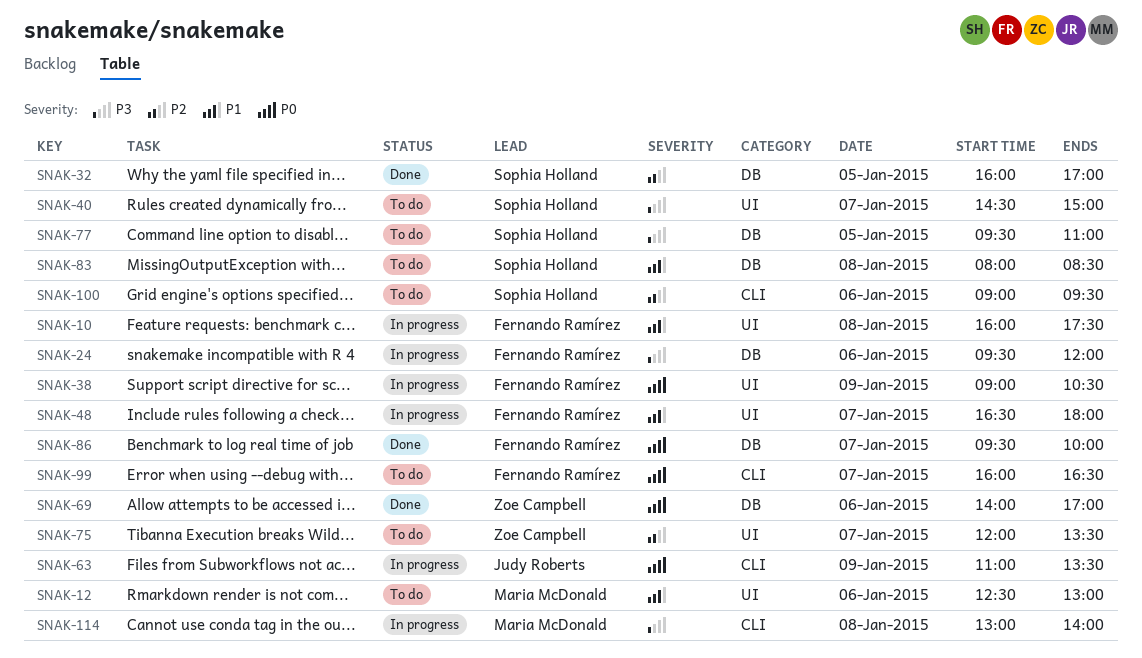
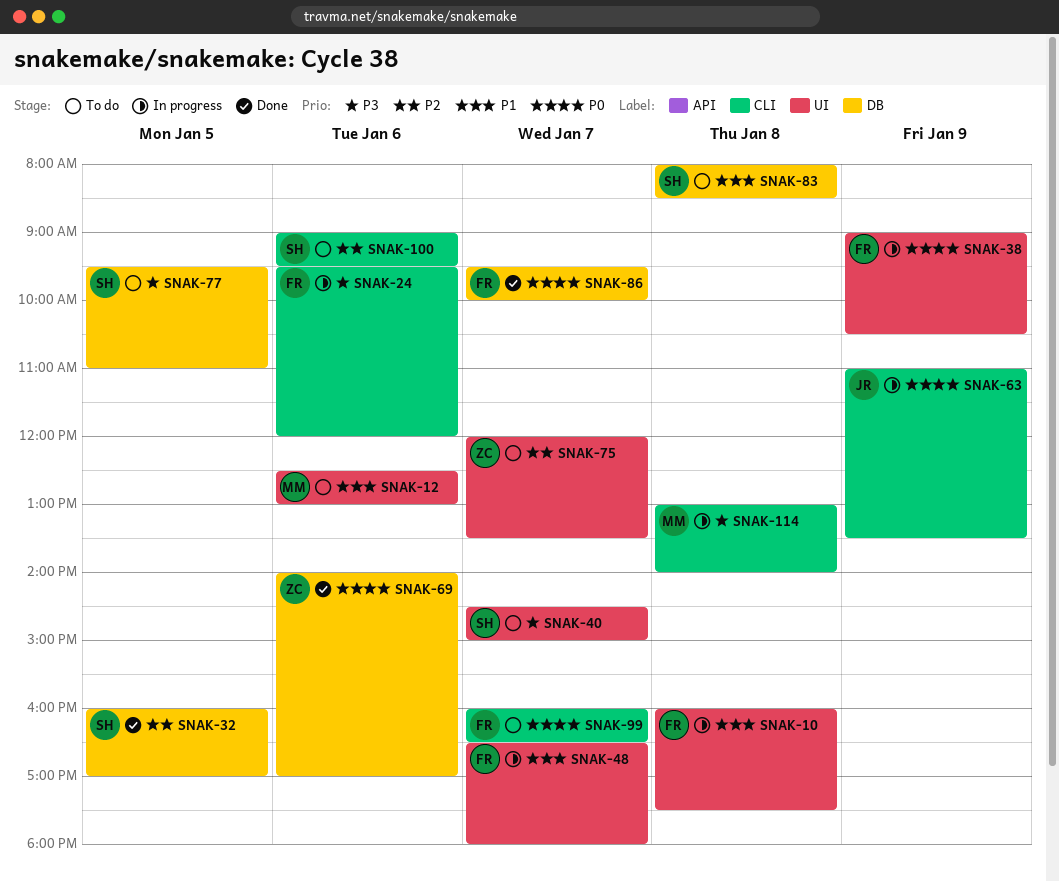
SNAK-24, label: DB -> CLI

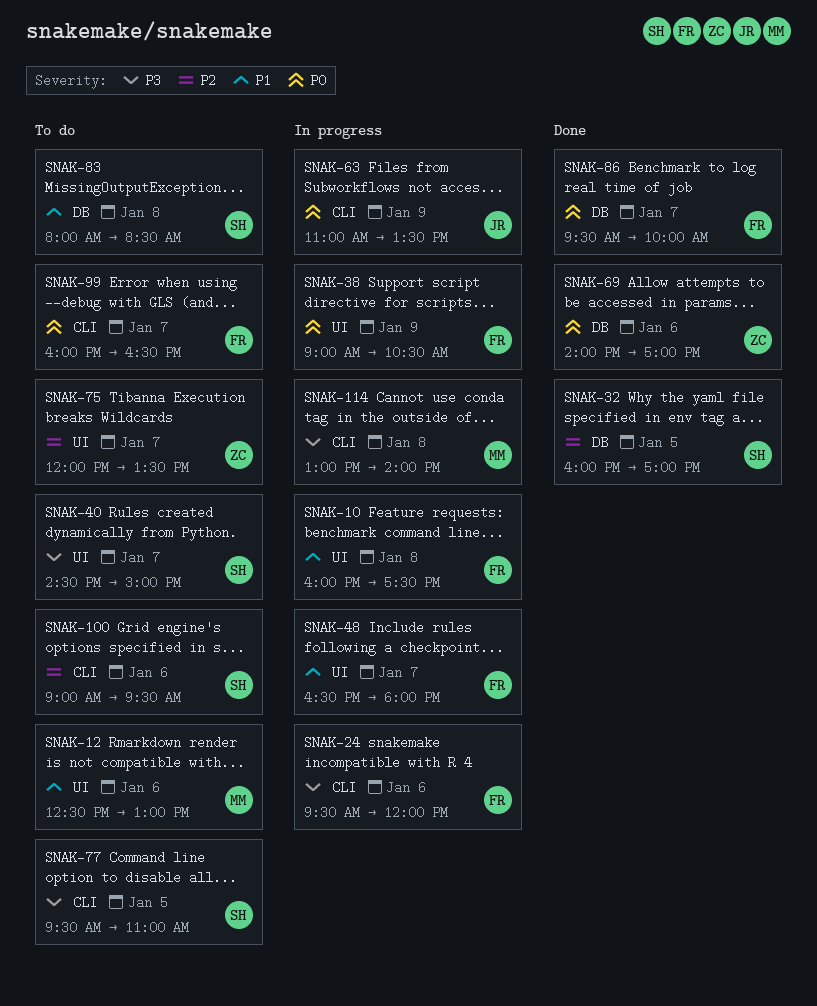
SNAK-77, label: DB -> CLI

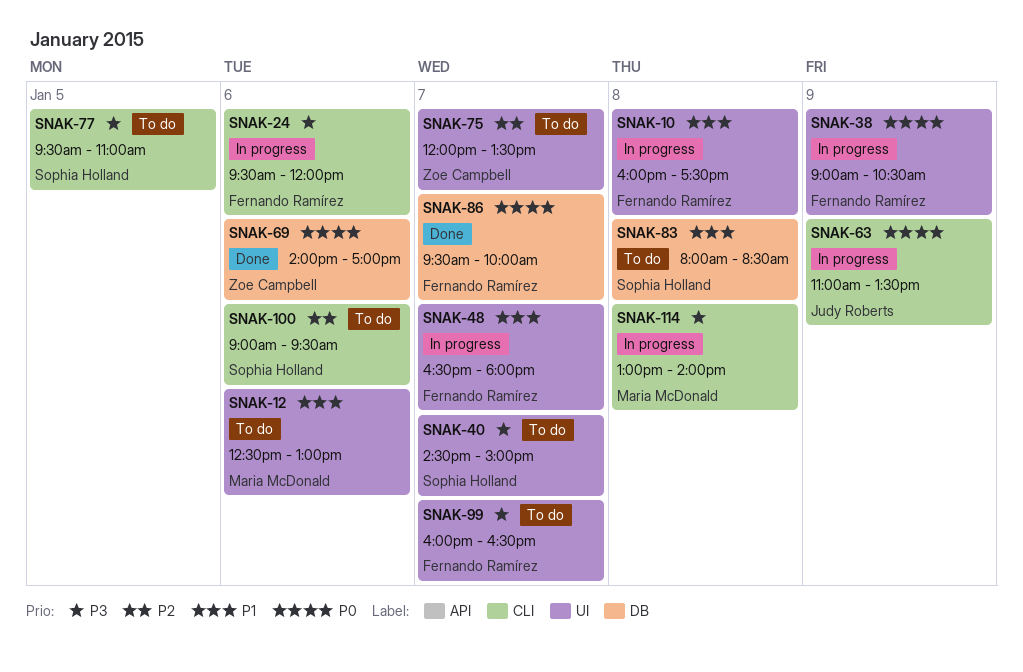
SNAK-32: present -> none
SNAK-99, priority: P0 -> P3
SNAK-99, label: CLI -> UI

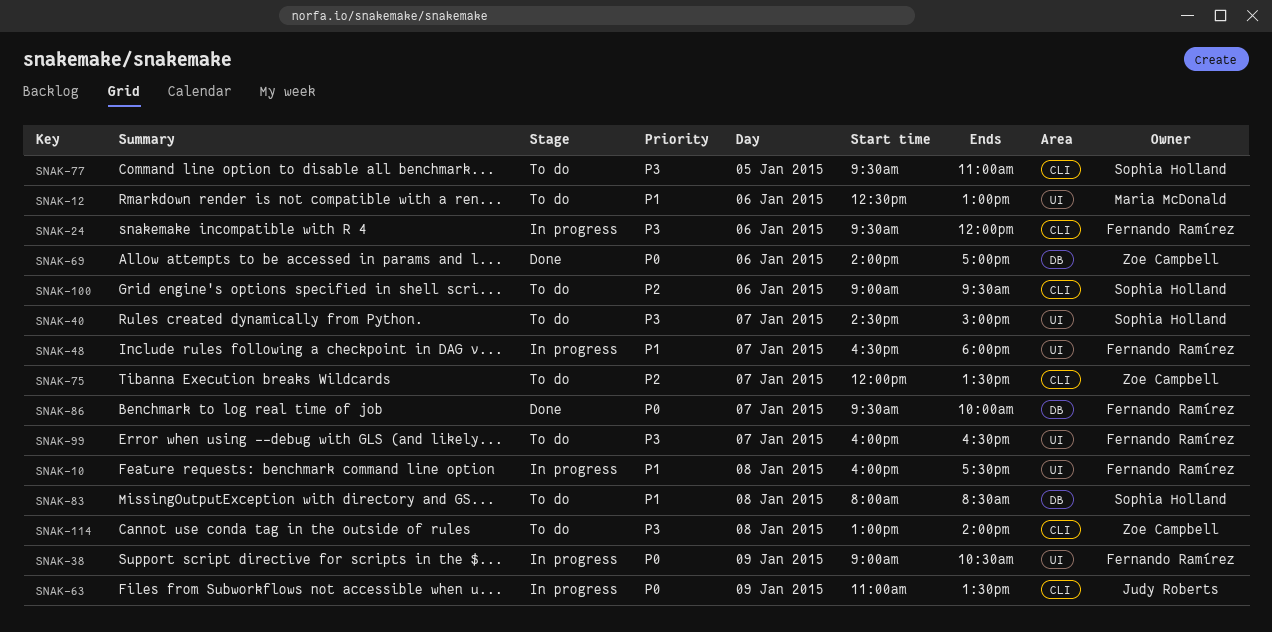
SNAK-75, label: UI -> CLI
SNAK-114, status: In progress -> To do
SNAK-114, owner: Maria McDonald -> Zoe Campbell

